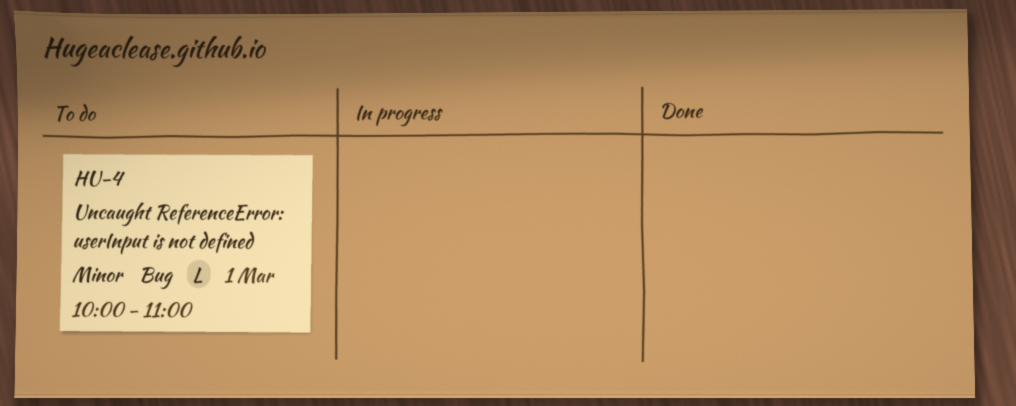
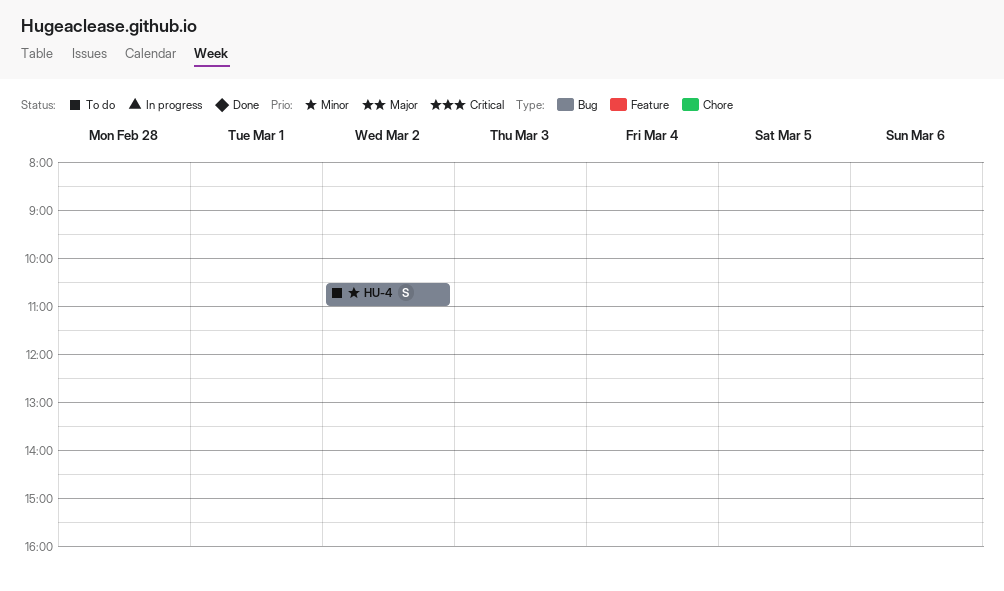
HU-4, estimate: L -> S
HU-4, day: Mar 1 -> Mar 2
HU-4, begins: 10:00 -> 10:30

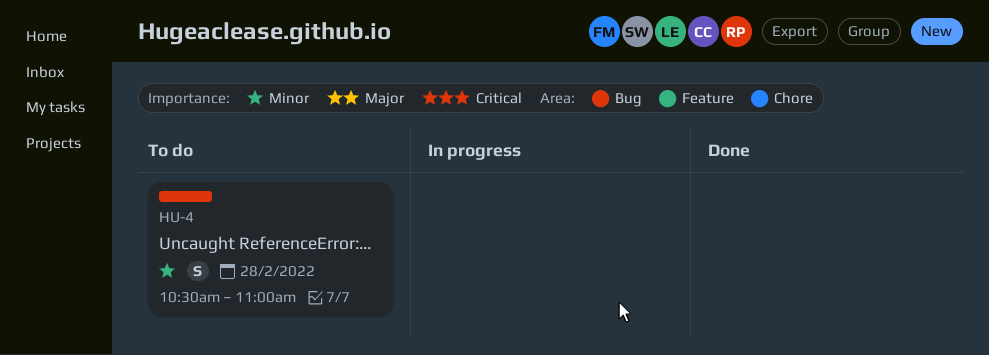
HU-4, day: Mar 2 -> Feb 28

